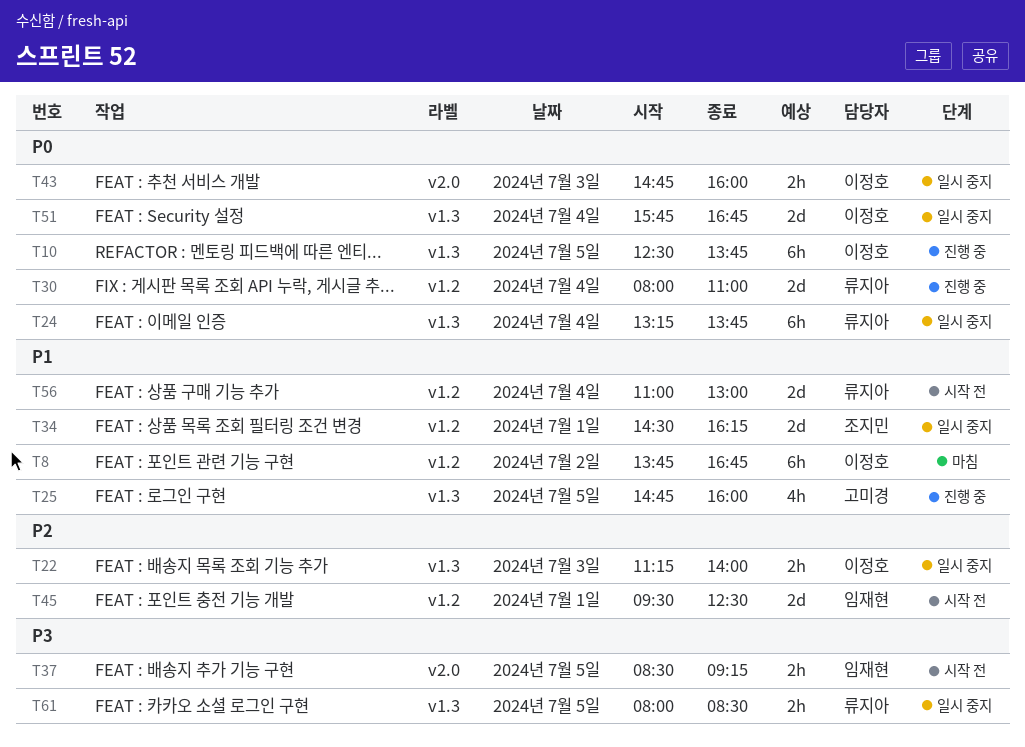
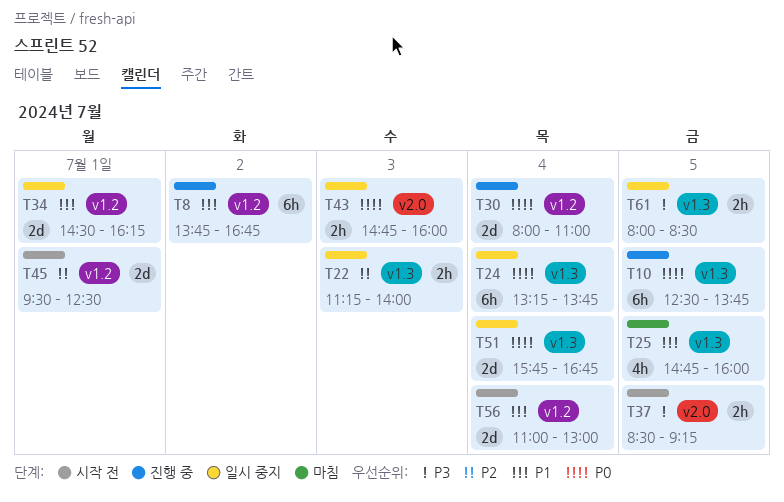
T8, status: 마침 -> 진행 중
T25, status: 진행 중 -> 마침

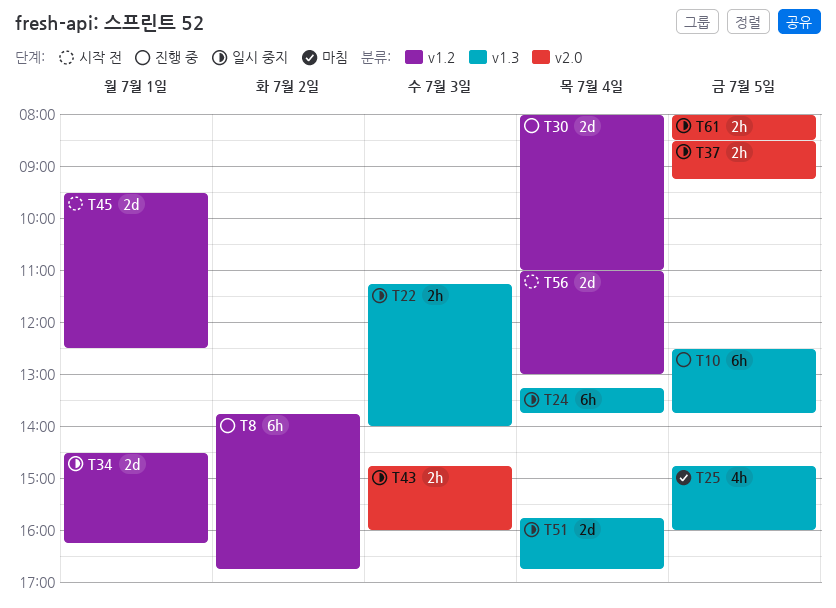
T37, status: 시작 전 -> 일시 중지
T61, label: v1.3 -> v2.0

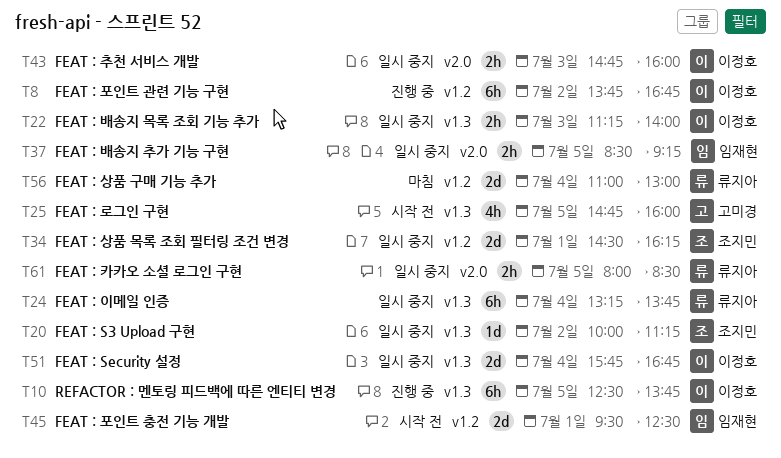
T20: none -> present
T25, status: 마침 -> 시작 전
T30: present -> none
T56, status: 시작 전 -> 마침

